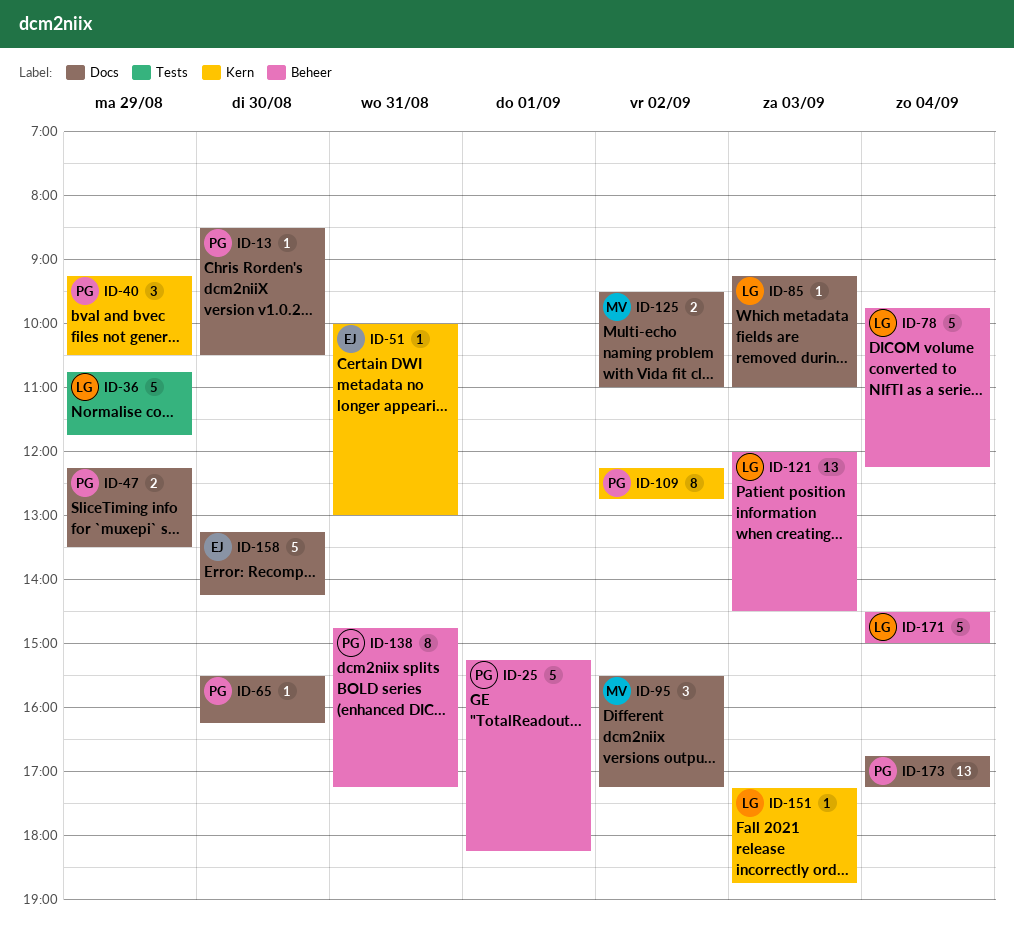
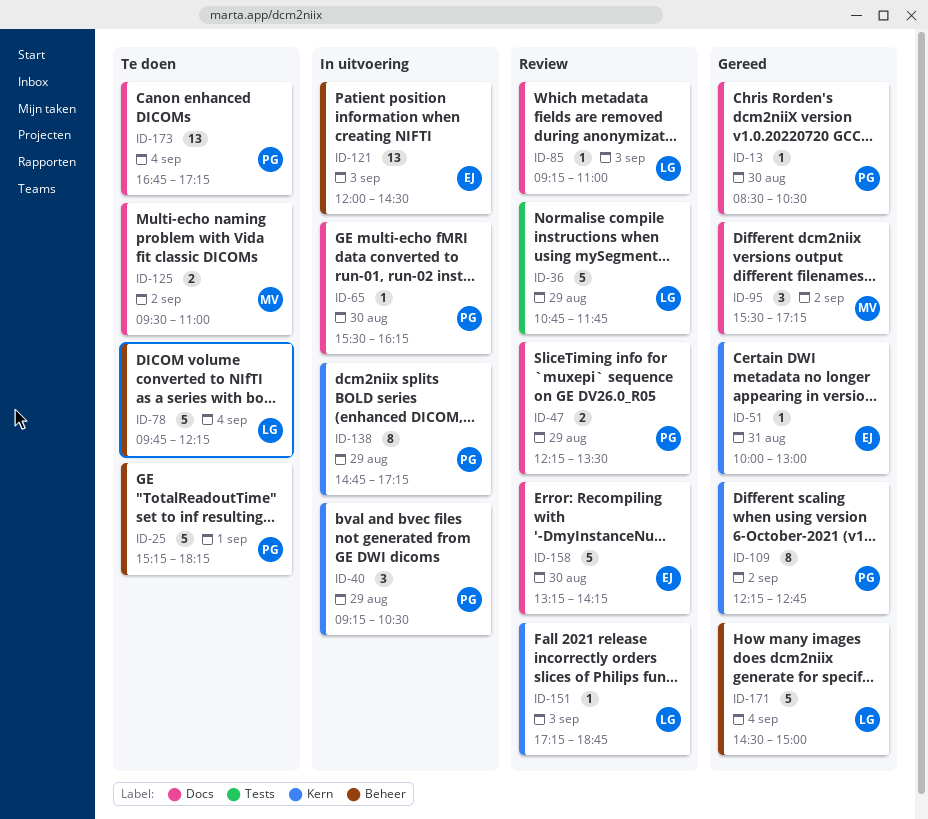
ID-121, owner: LG -> EJ
ID-138, label: Beheer -> Kern
ID-138, day: Aug 31 -> Aug 29

